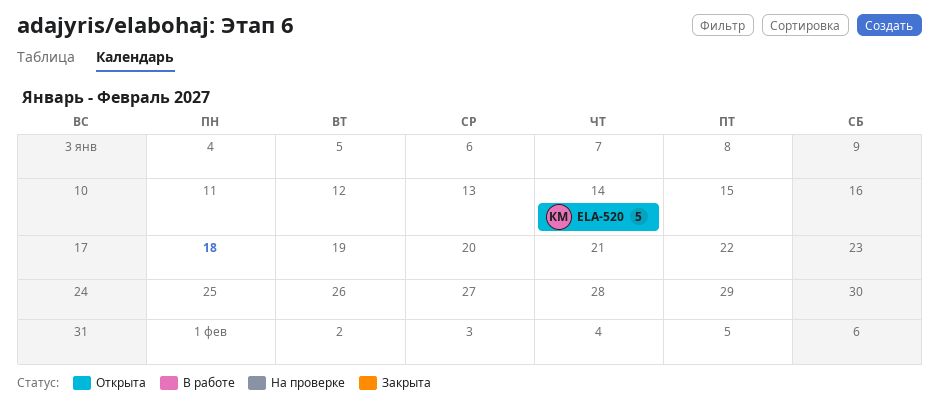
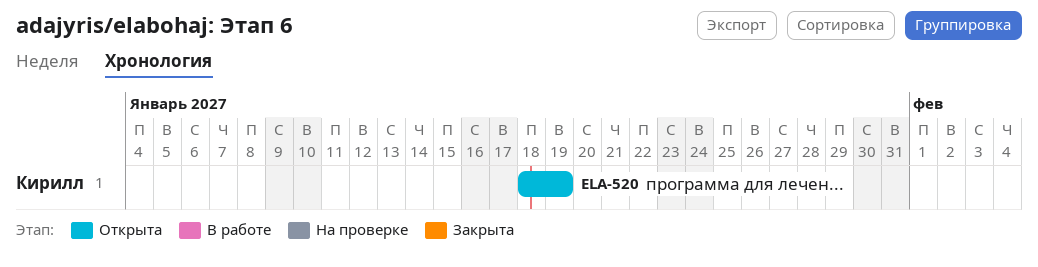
ELA-520, start: Jan 14 -> Jan 18
ELA-520, due: Jan 14 -> Jan 19

